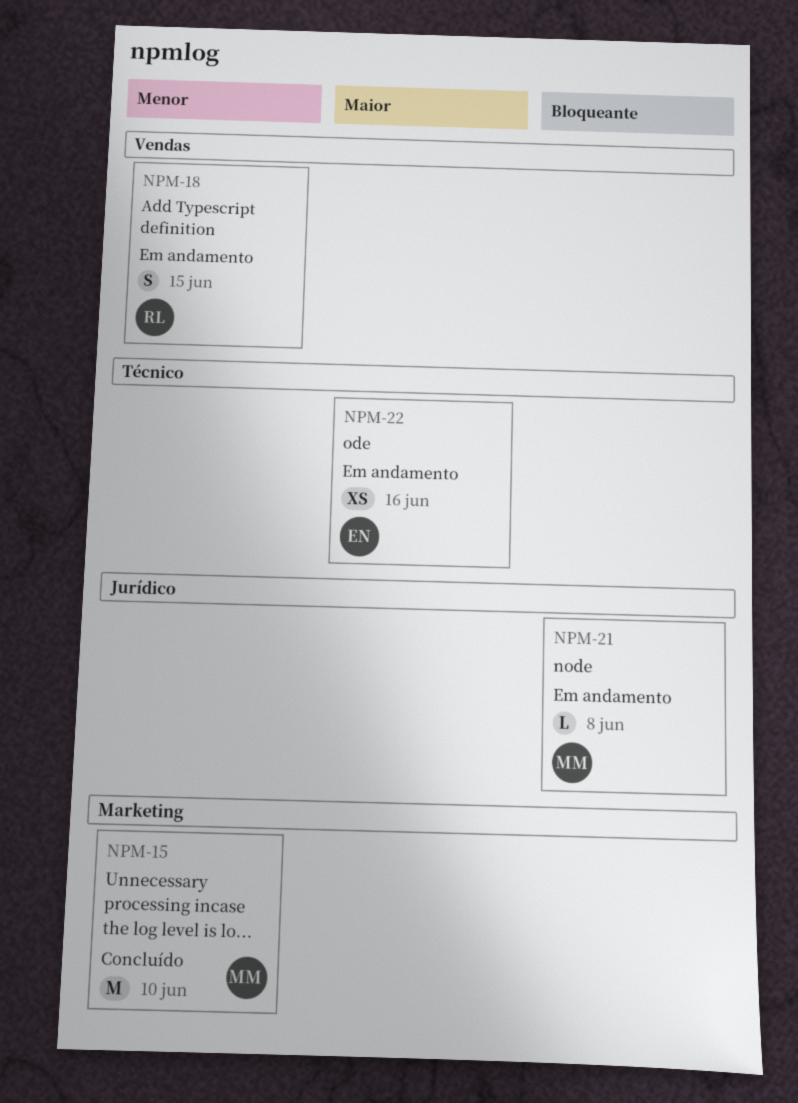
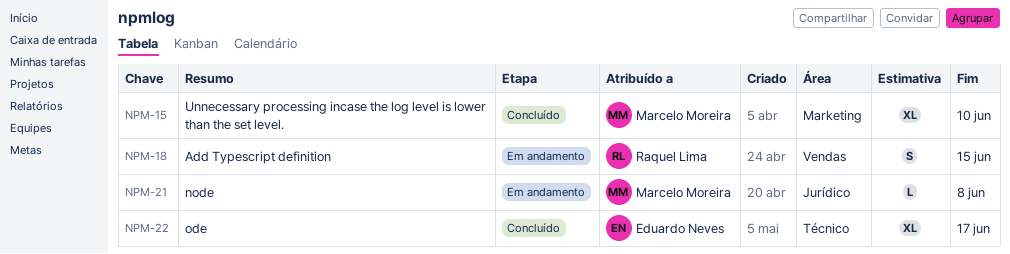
NPM-15, estimate: M -> XL
NPM-22, status: Em andamento -> Concluído
NPM-22, estimate: XS -> XL
NPM-22, due: Jun 16 -> Jun 17

